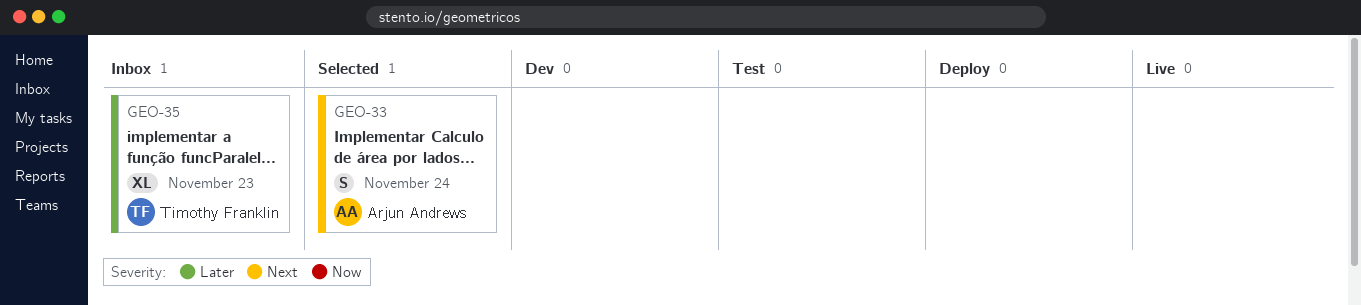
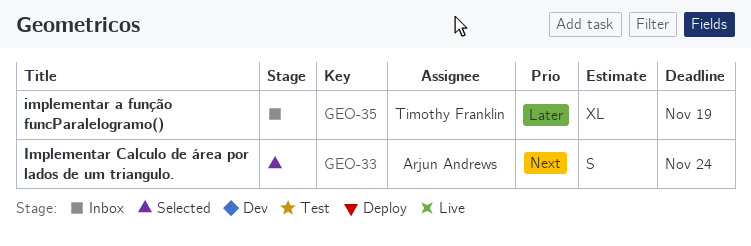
GEO-35, due: Nov 23 -> Nov 19

